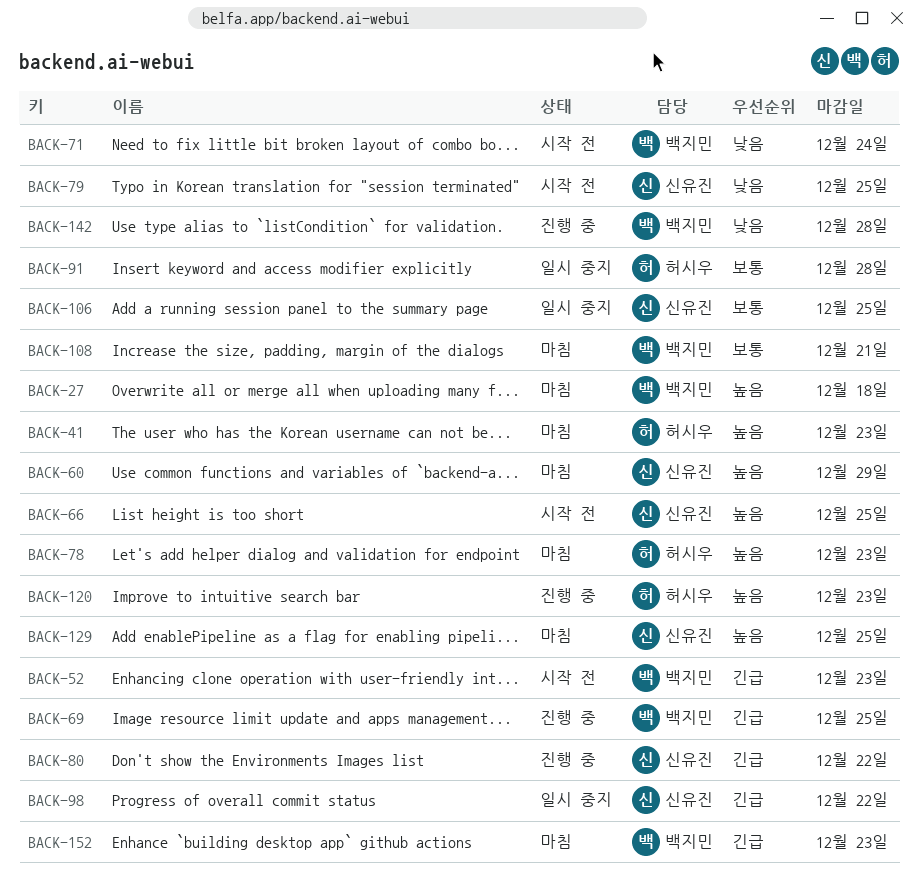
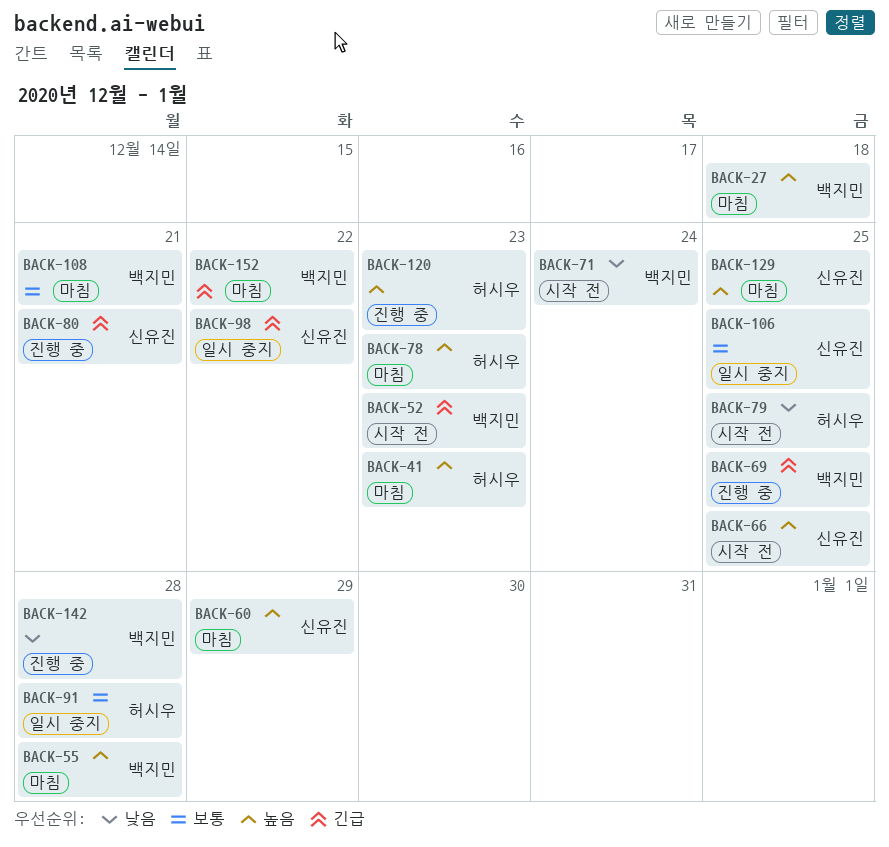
BACK-55: none -> present
BACK-79, owner: 신유진 -> 허시우
BACK-80, due: Dec 22 -> Dec 21
BACK-152, due: Dec 23 -> Dec 22

